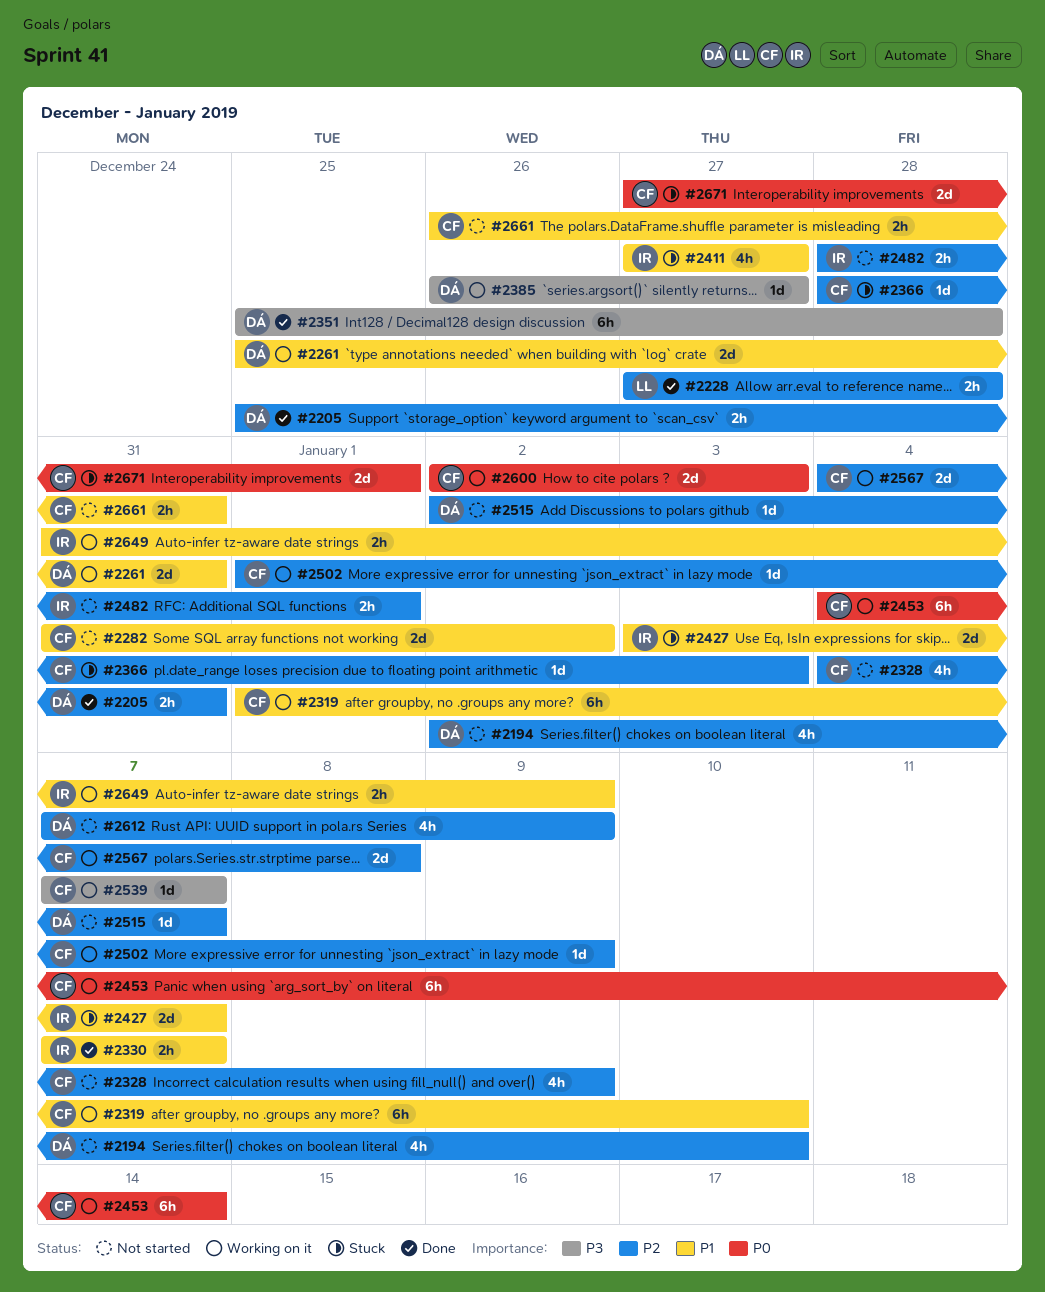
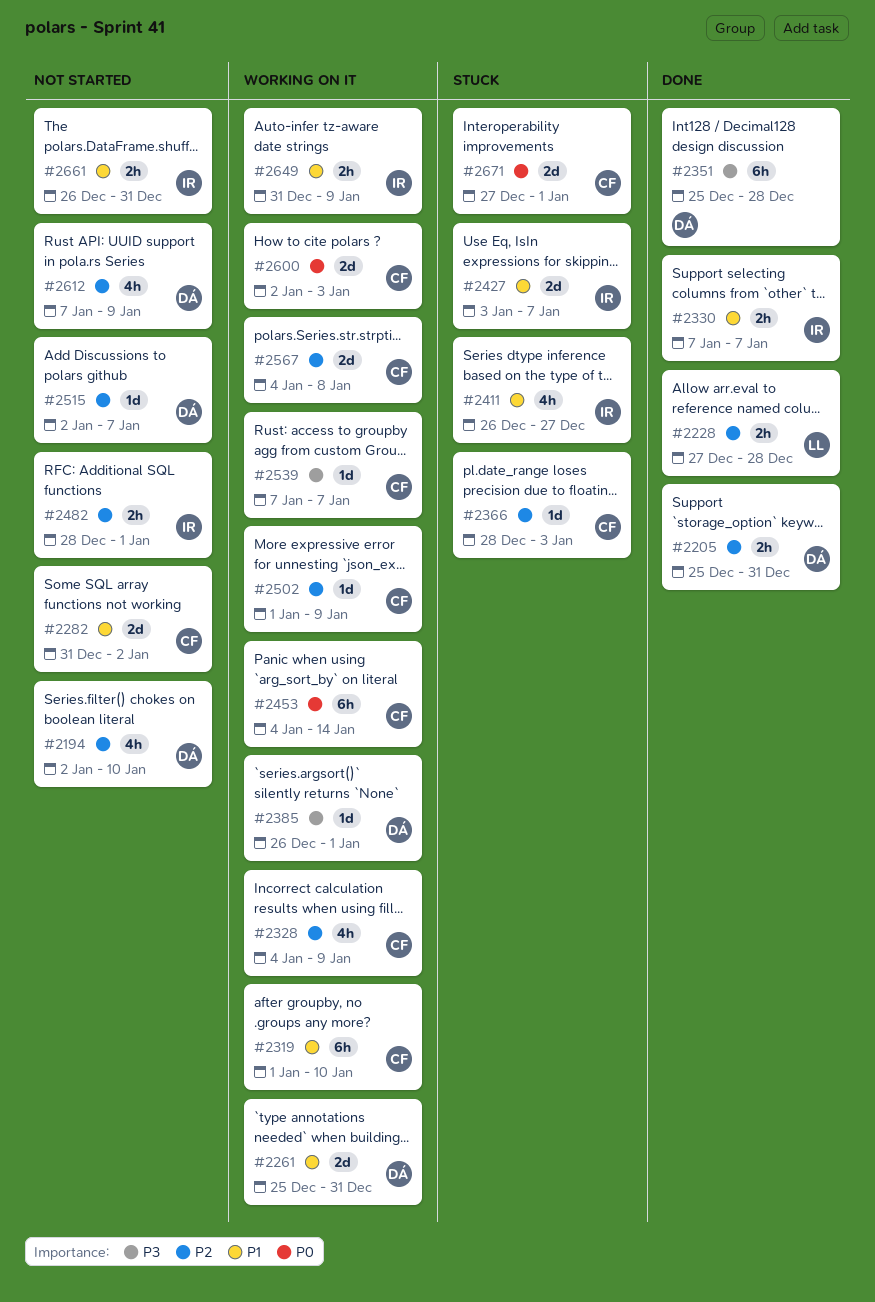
#2328, status: Not started -> Working on it
#2385, due: Dec 27 -> Jan 1
#2411, start: Dec 27 -> Dec 26
#2661, owner: CF -> IR

